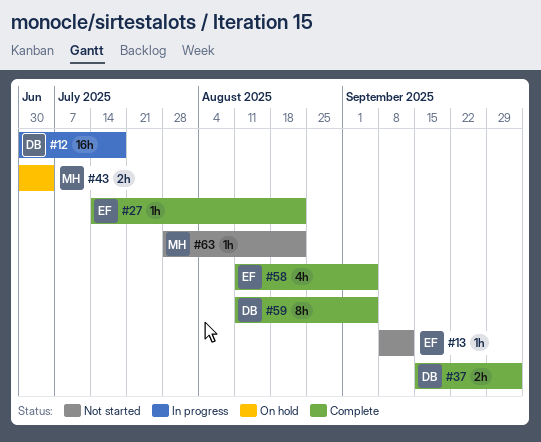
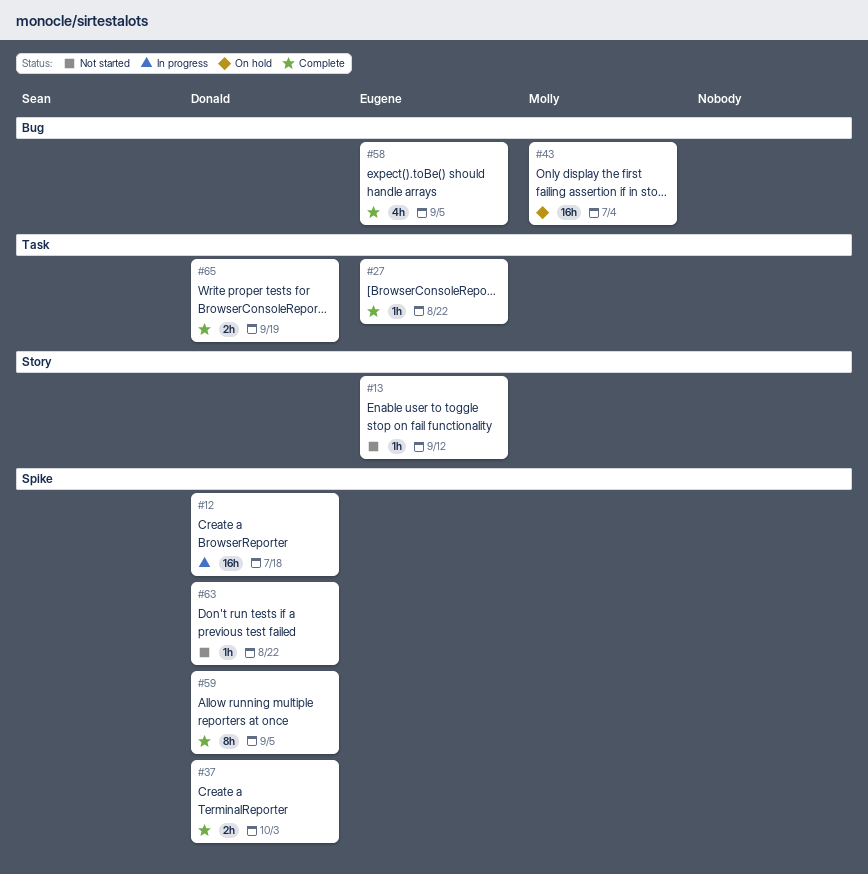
#43, estimate: 2h -> 16h
#63, owner: Molly -> Donald
#65: none -> present

